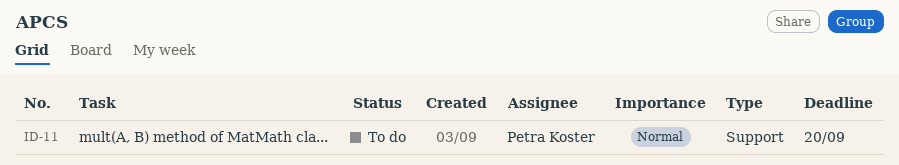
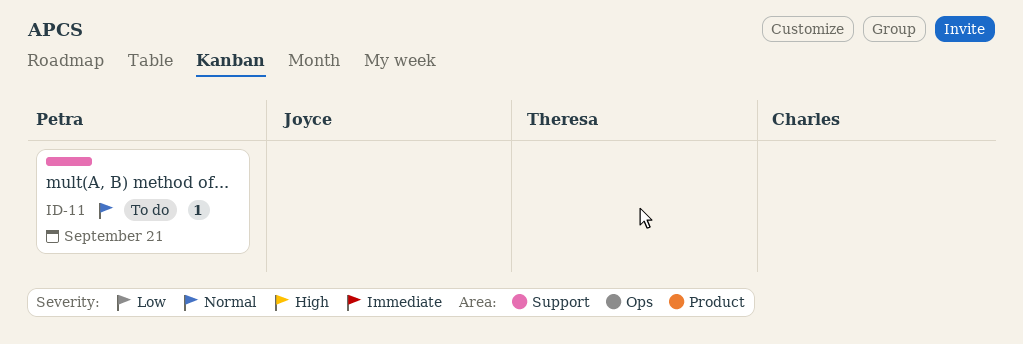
ID-11, due: Sep 20 -> Sep 21

